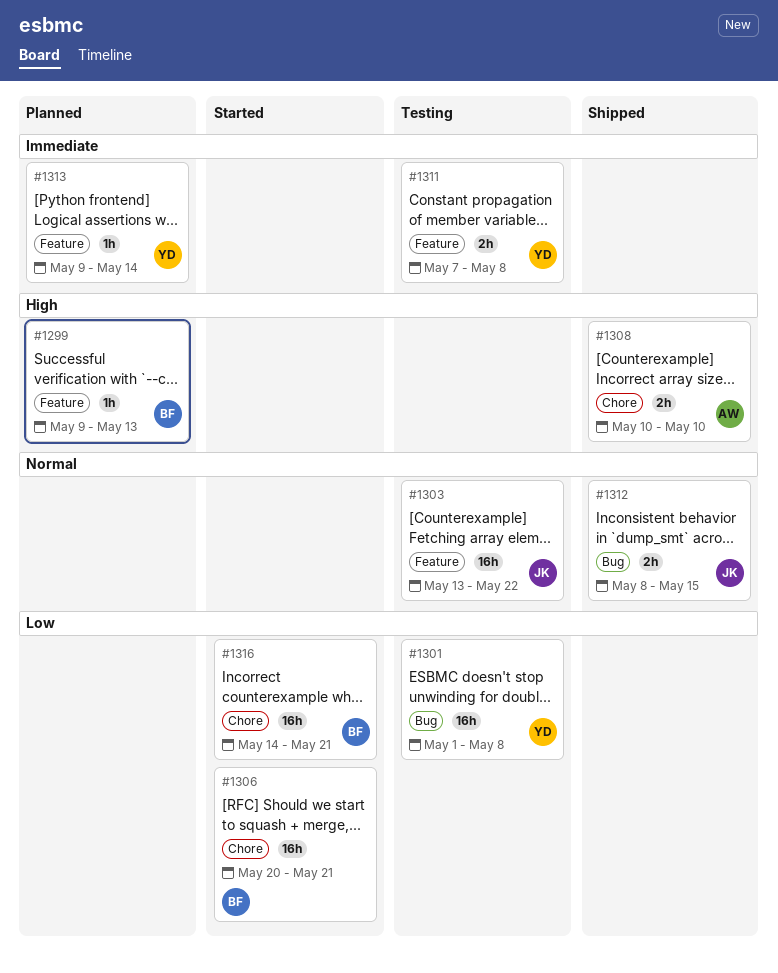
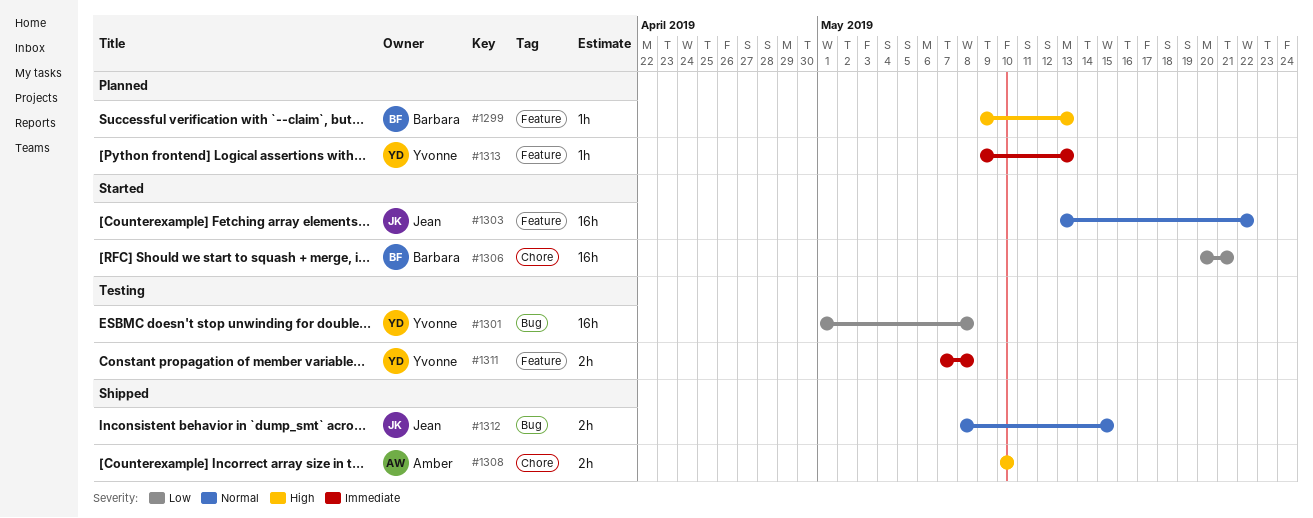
#1303, status: Testing -> Started
#1313, due: May 14 -> May 13
#1316: present -> none

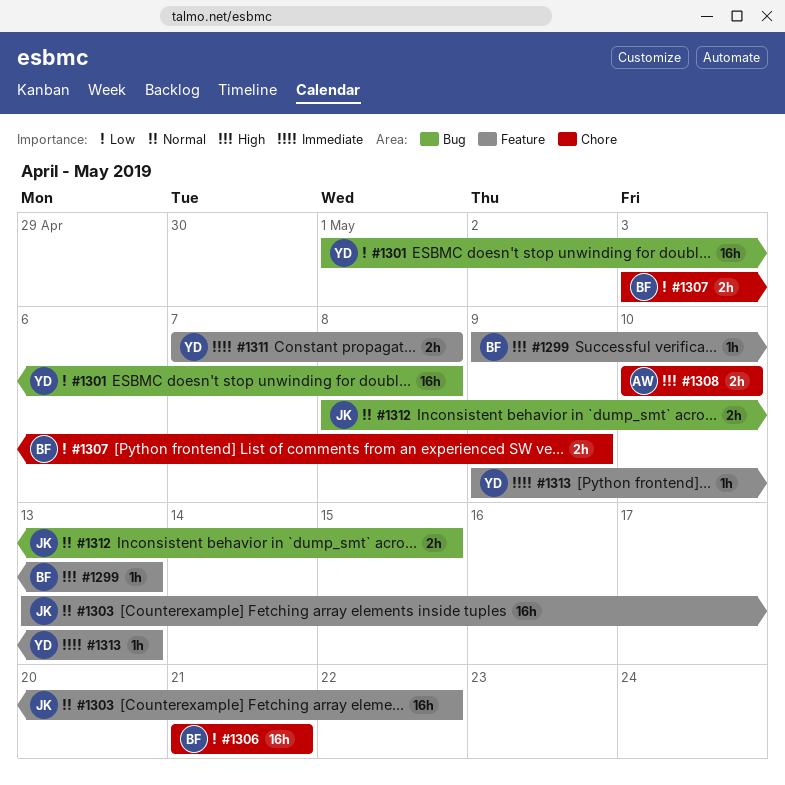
#1306, start: May 20 -> May 21
#1307: none -> present

